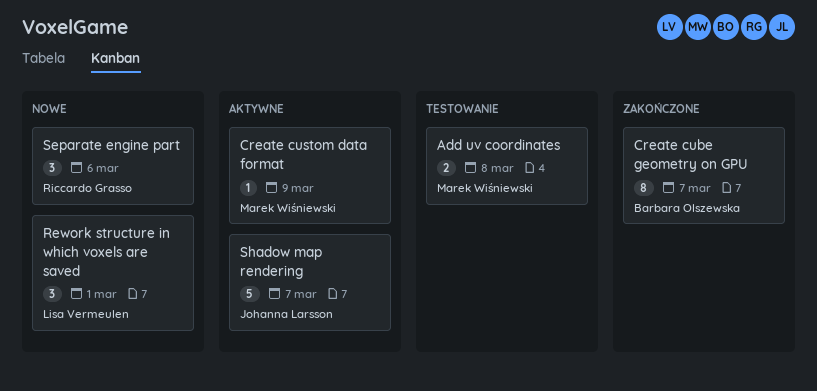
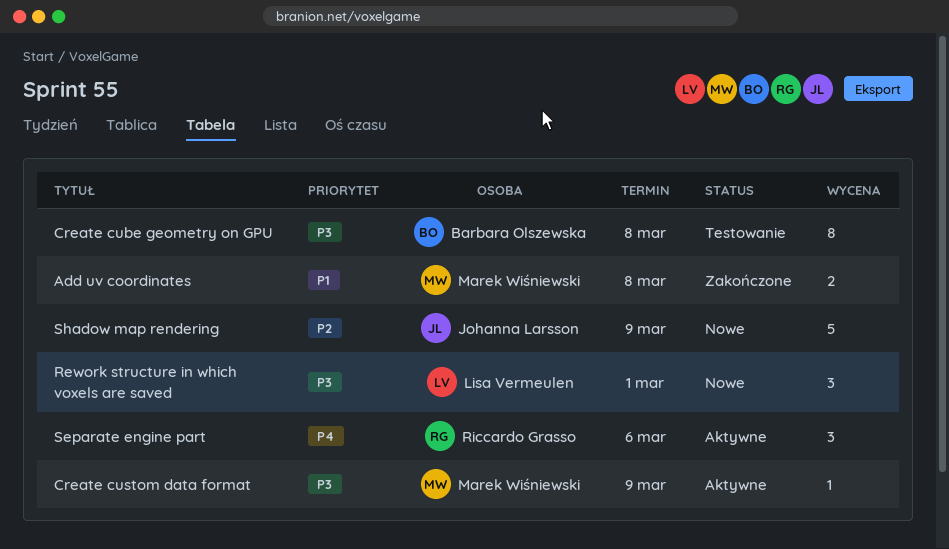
Add uv coordinates, status: Testowanie -> Zakończone
Create cube geometry on GPU, status: Zakończone -> Testowanie
Create cube geometry on GPU, due: Mar 7 -> Mar 8
Separate engine part, status: Nowe -> Aktywne
Shadow map rendering, status: Aktywne -> Nowe
Shadow map rendering, due: Mar 7 -> Mar 9

